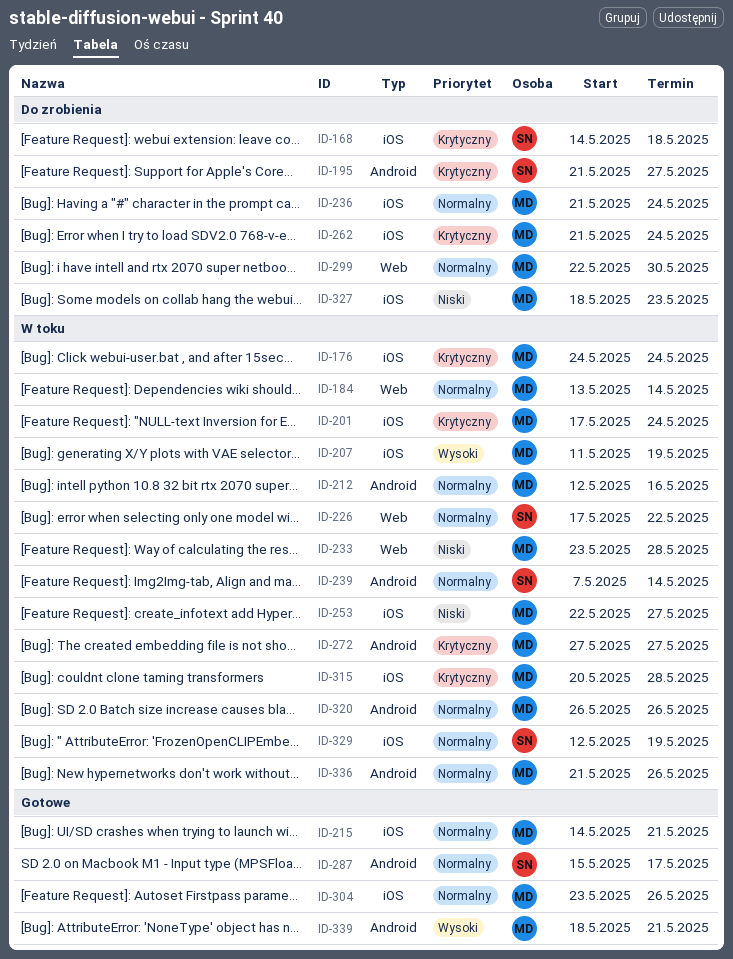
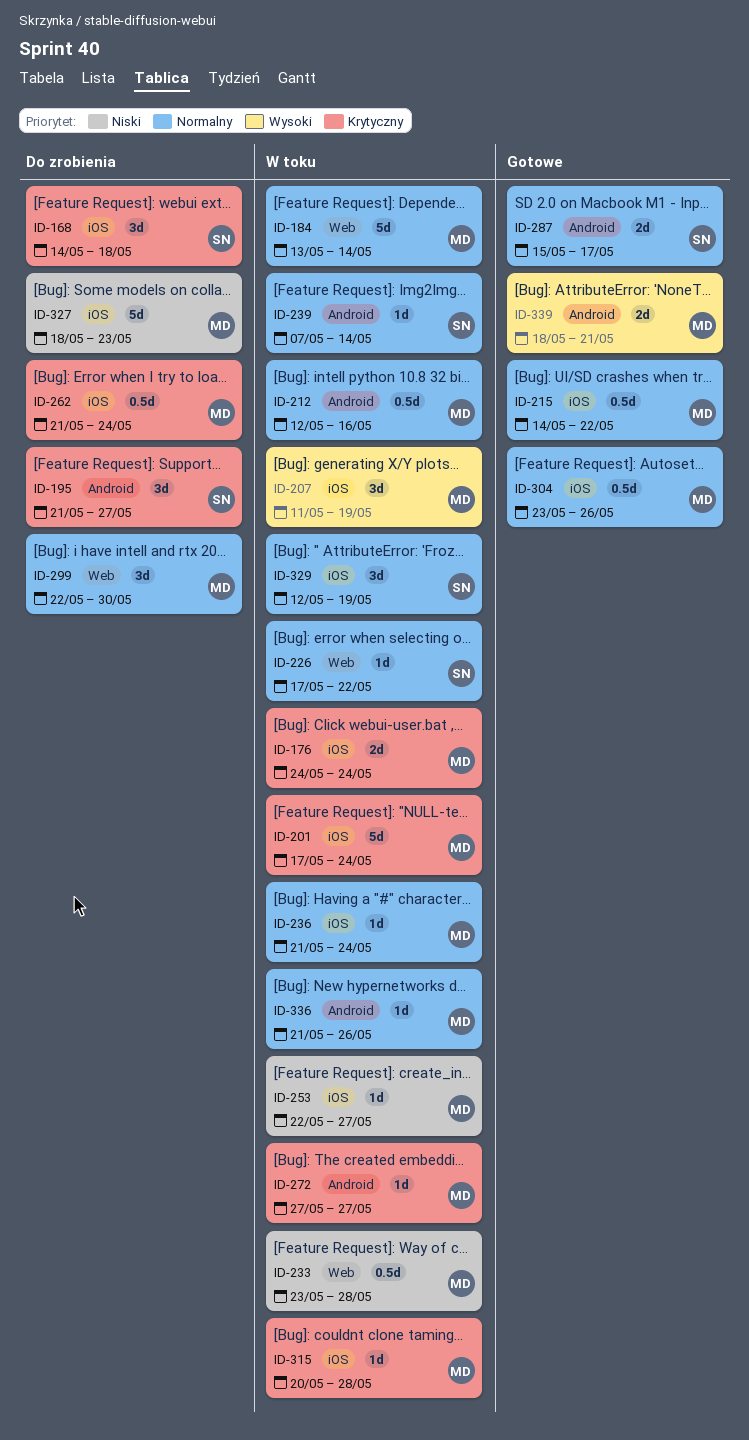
ID-215, due: May 21 -> May 22
ID-236, status: Do zrobienia -> W toku
ID-320: present -> none

